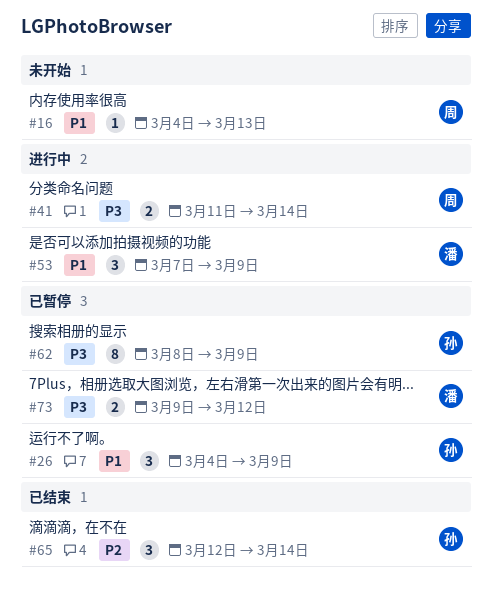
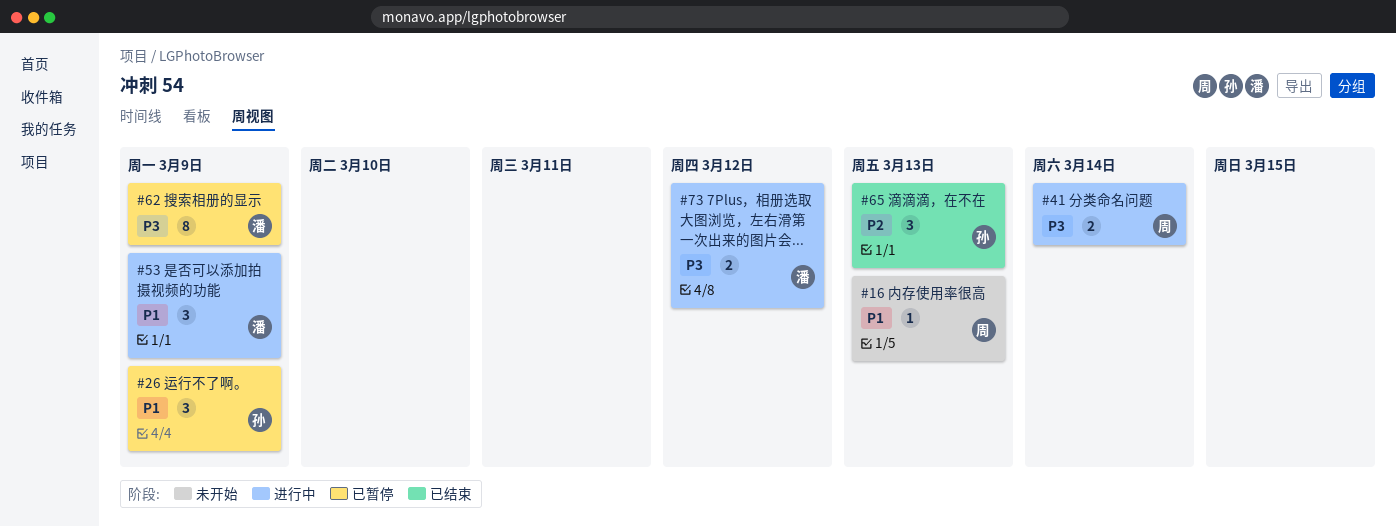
#62, owner: 孙 -> 潘
#65, due: Mar 14 -> Mar 13
#73, status: 已暂停 -> 进行中

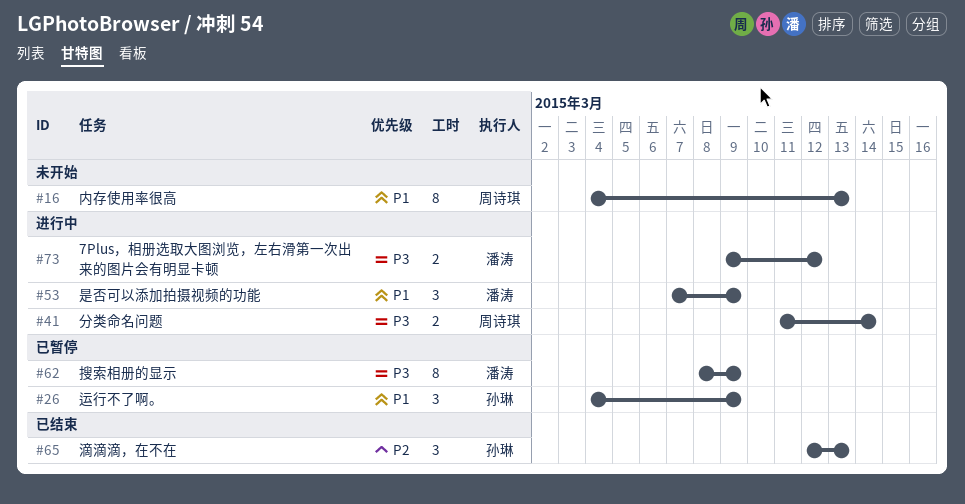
#16, estimate: 1 -> 8

